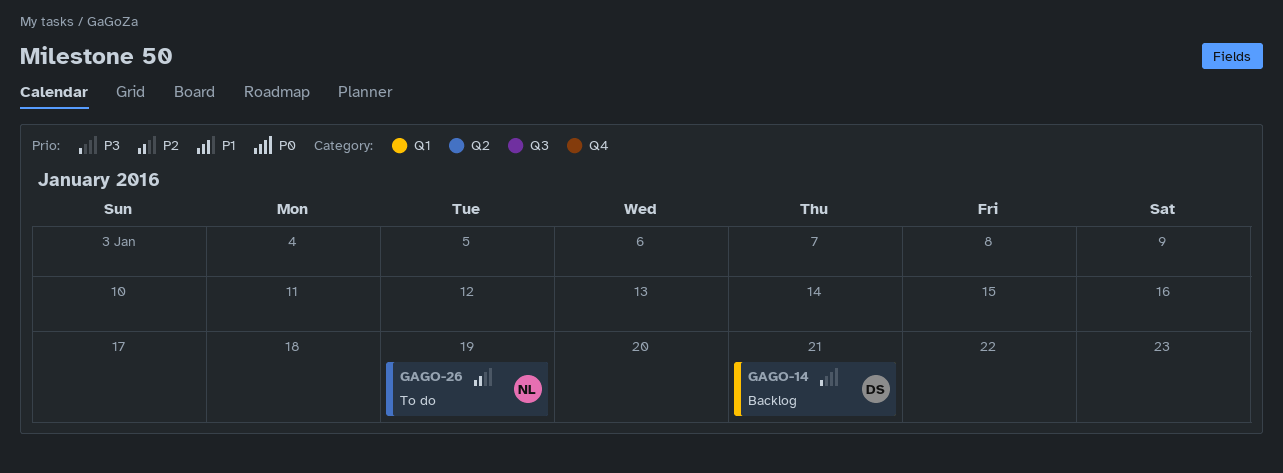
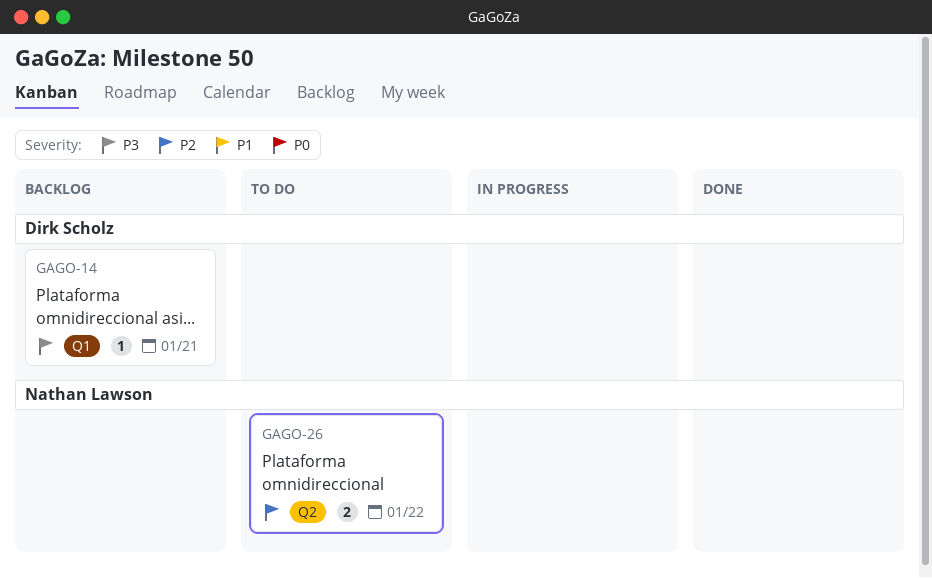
GAGO-26, due: Jan 19 -> Jan 22

